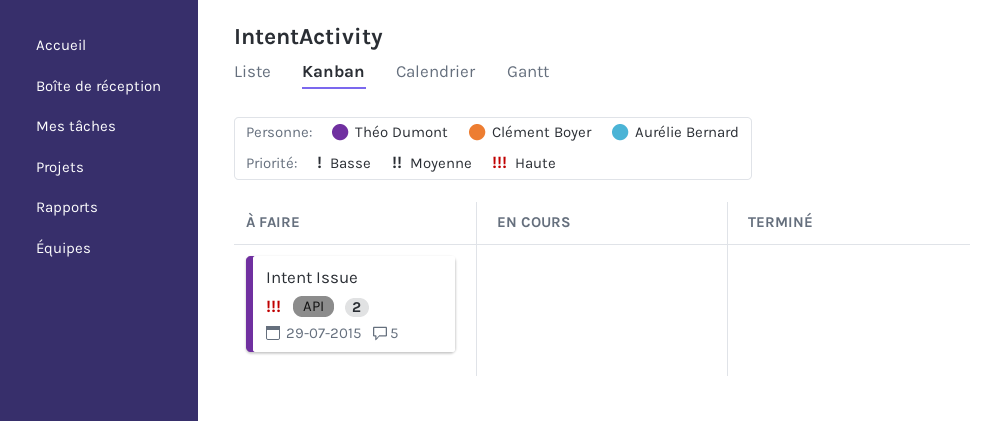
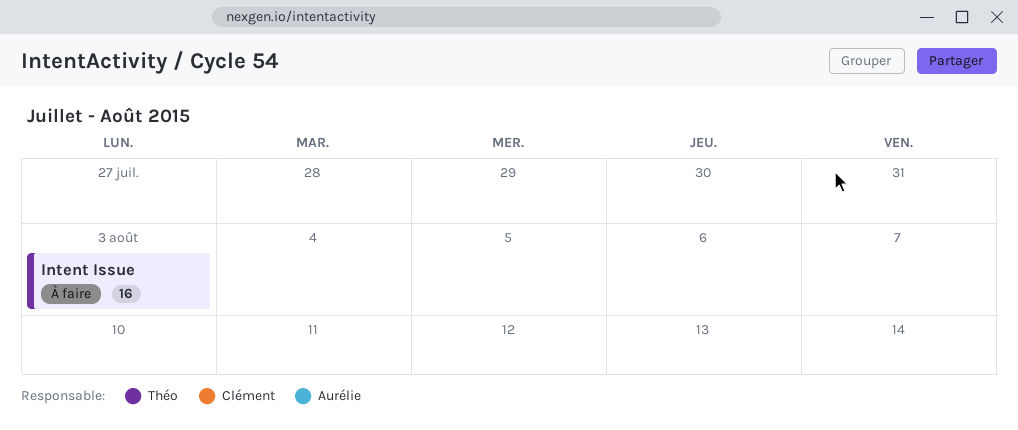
Intent Issue, estimate: 2 -> 16
Intent Issue, due: Jul 29 -> Aug 3

